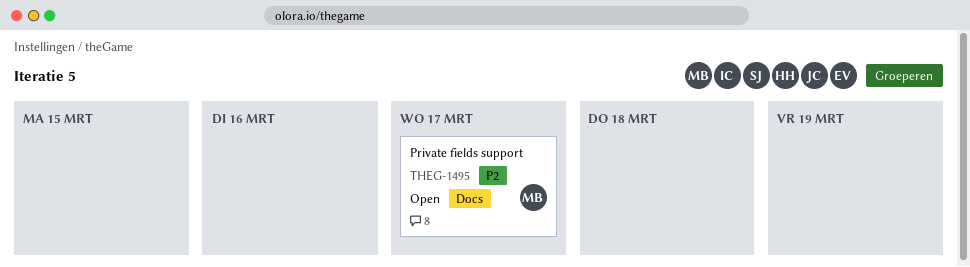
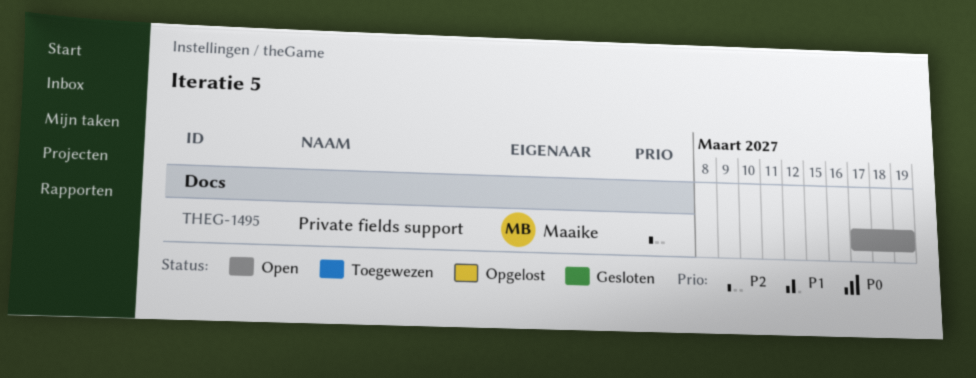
THEG-1495, due: Mar 17 -> Mar 19

